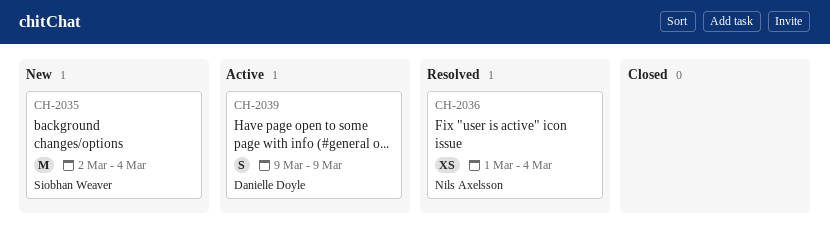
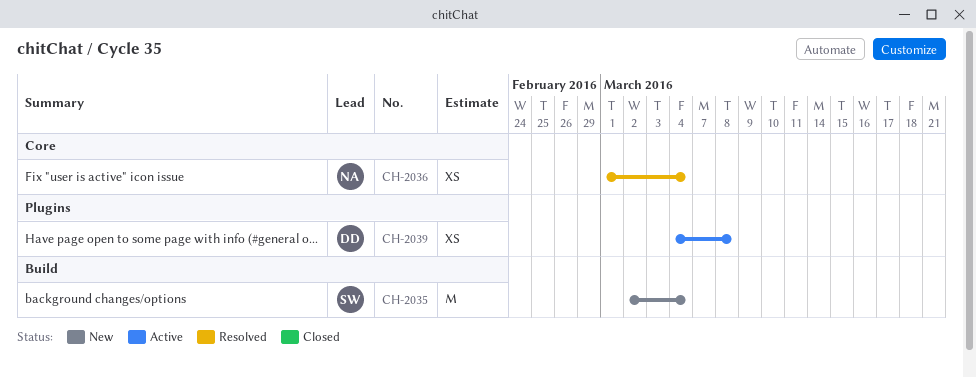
CH-2039, estimate: S -> XS
CH-2039, start: Mar 9 -> Mar 4
CH-2039, due: Mar 9 -> Mar 8

